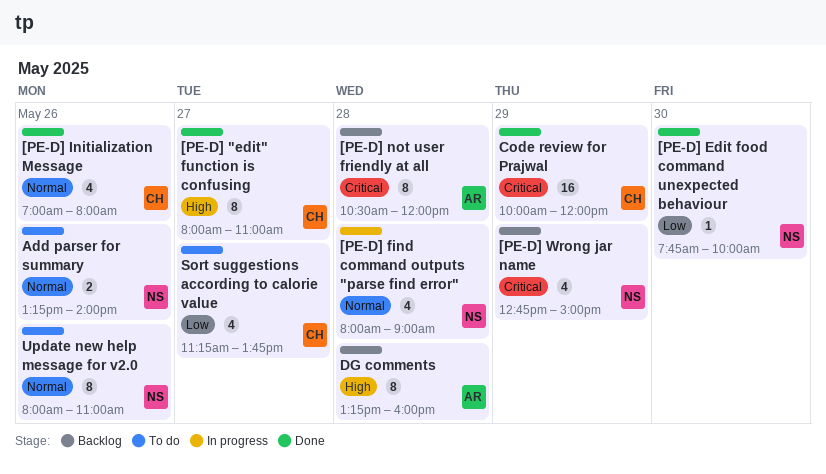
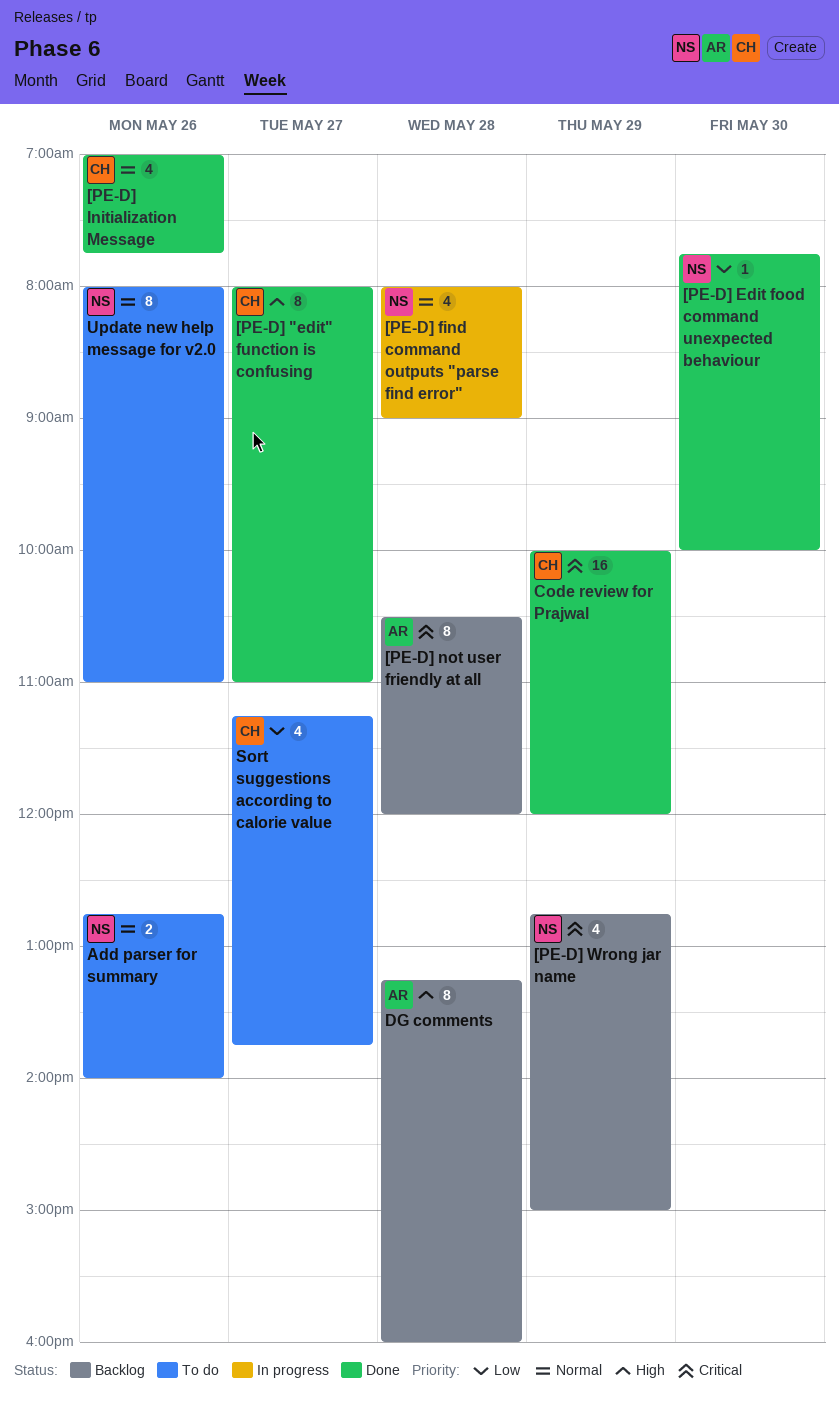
[PE-D] Initialization Message, ends: 08:00 -> 07:45
Add parser for summary, begins: 13:15 -> 12:45

